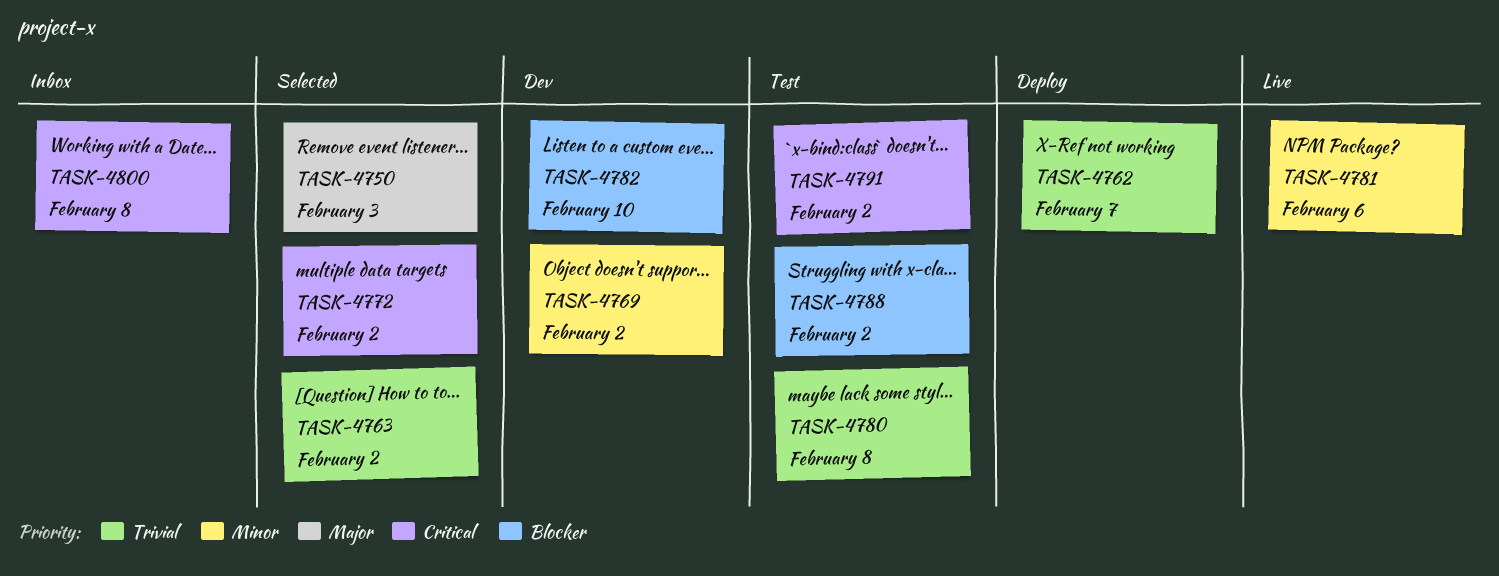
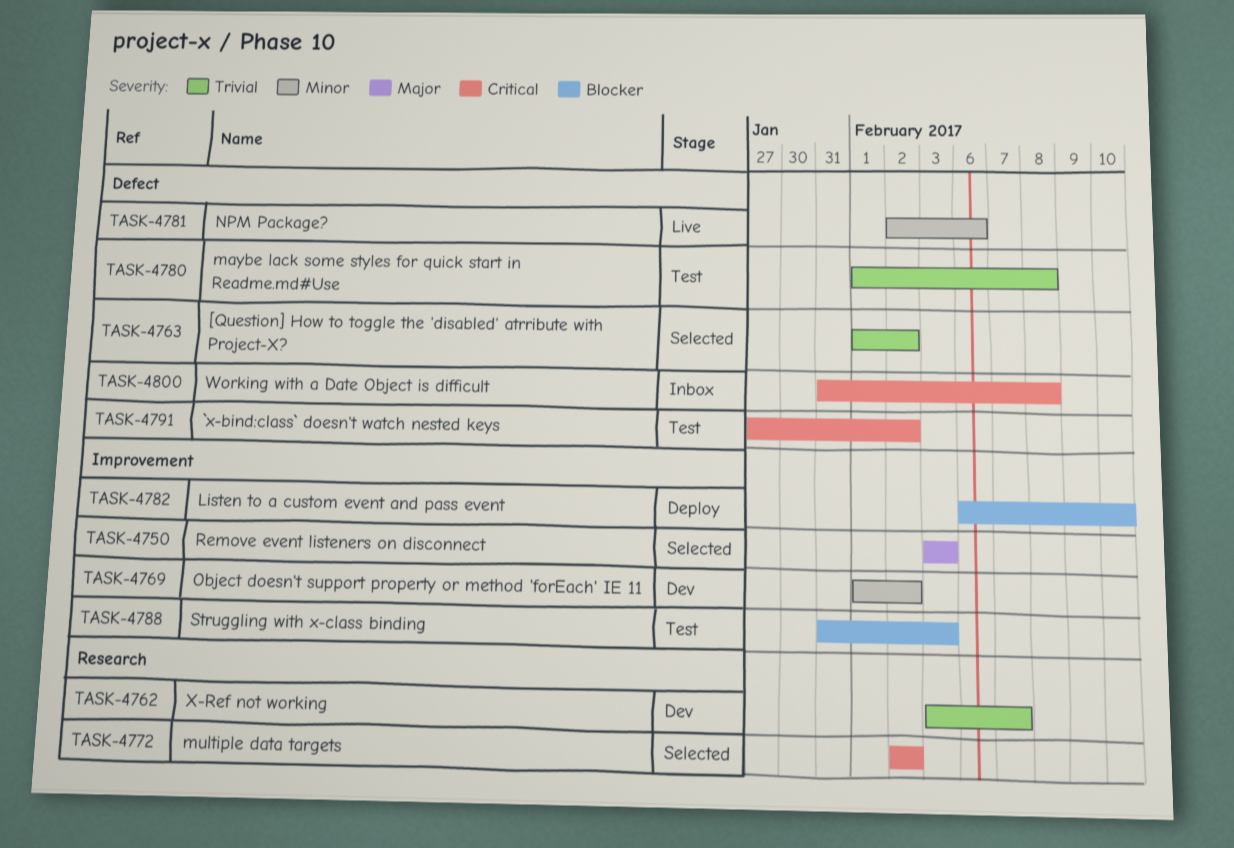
TASK-4762, status: Deploy -> Dev
TASK-4782, status: Dev -> Deploy
TASK-4788, due: Feb 2 -> Feb 3

